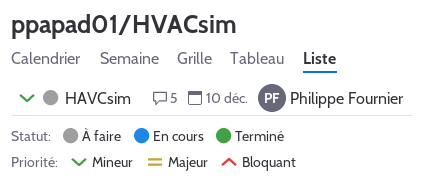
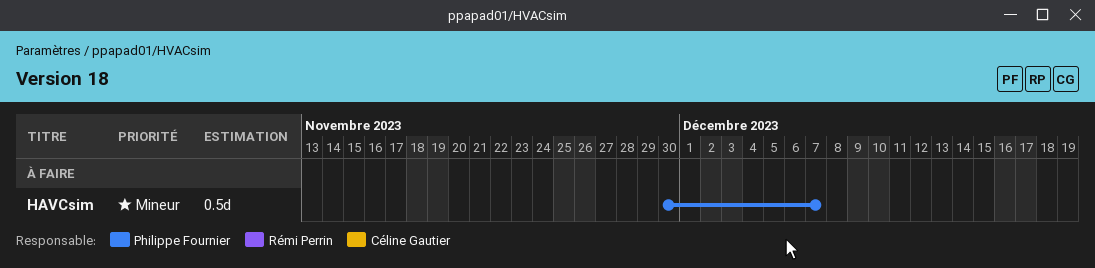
HAVCsim, due: Dec 10 -> Dec 7

